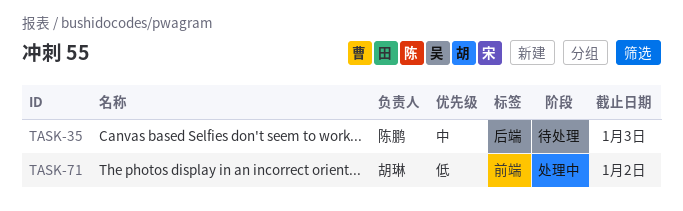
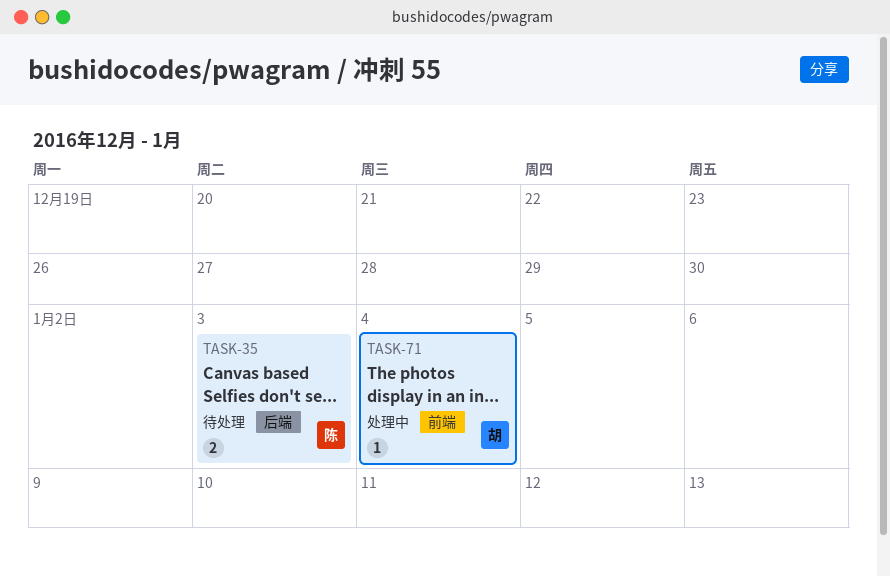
TASK-71, due: Jan 2 -> Jan 4

